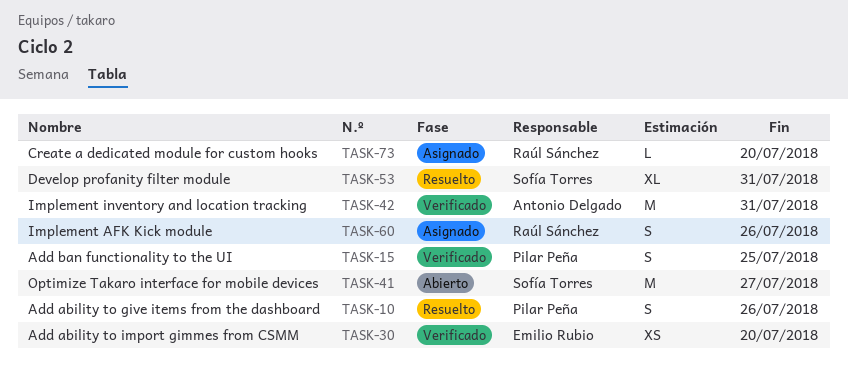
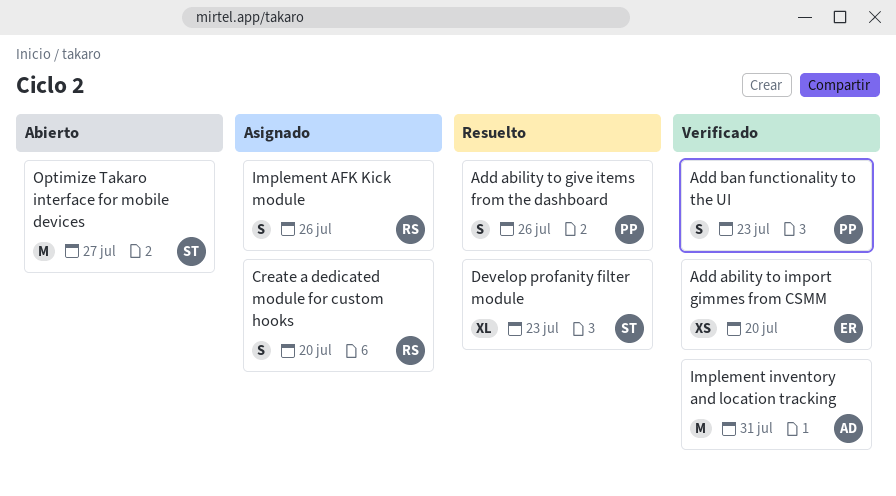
Add ban functionality to the UI, due: Jul 25 -> Jul 23
Create a dedicated module for custom hooks, estimate: L -> S
Develop profanity filter module, due: Jul 31 -> Jul 23

